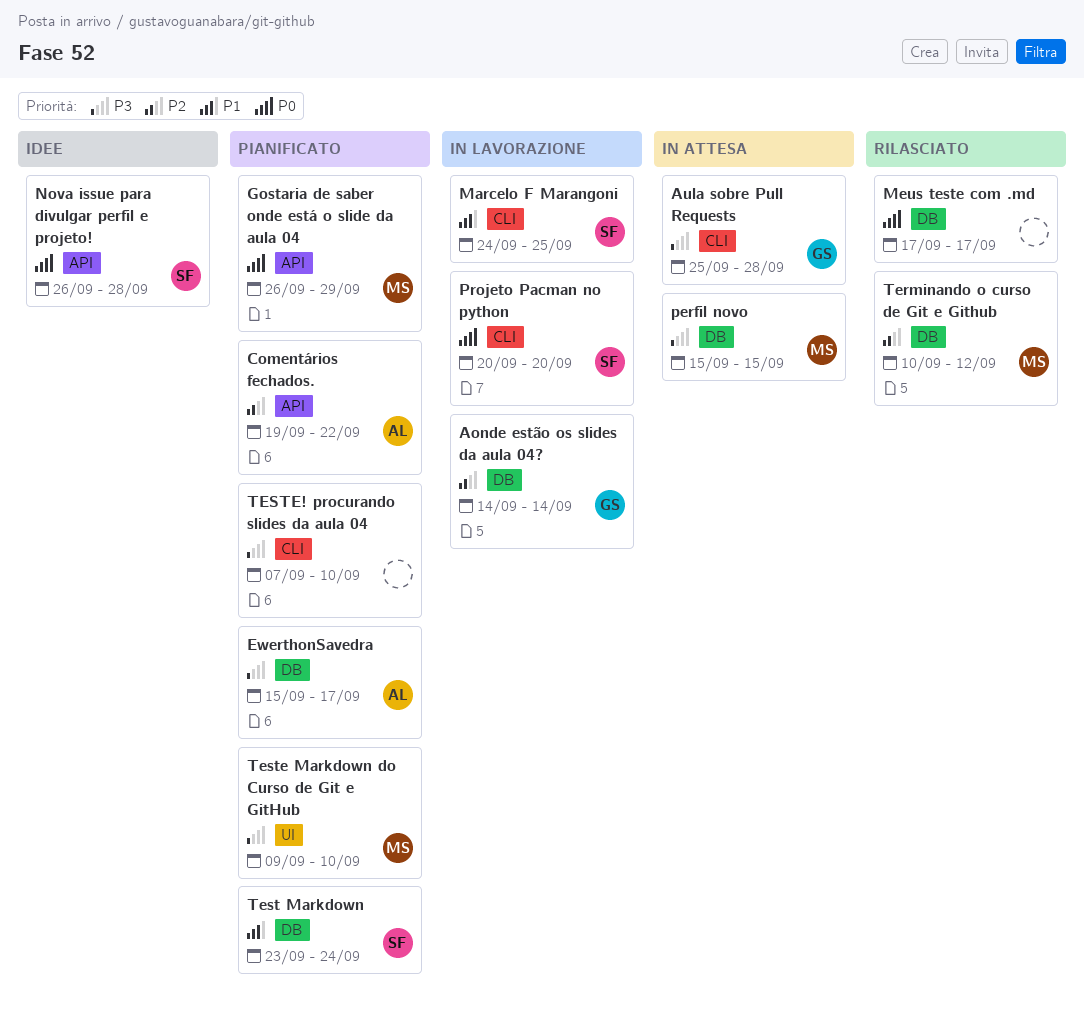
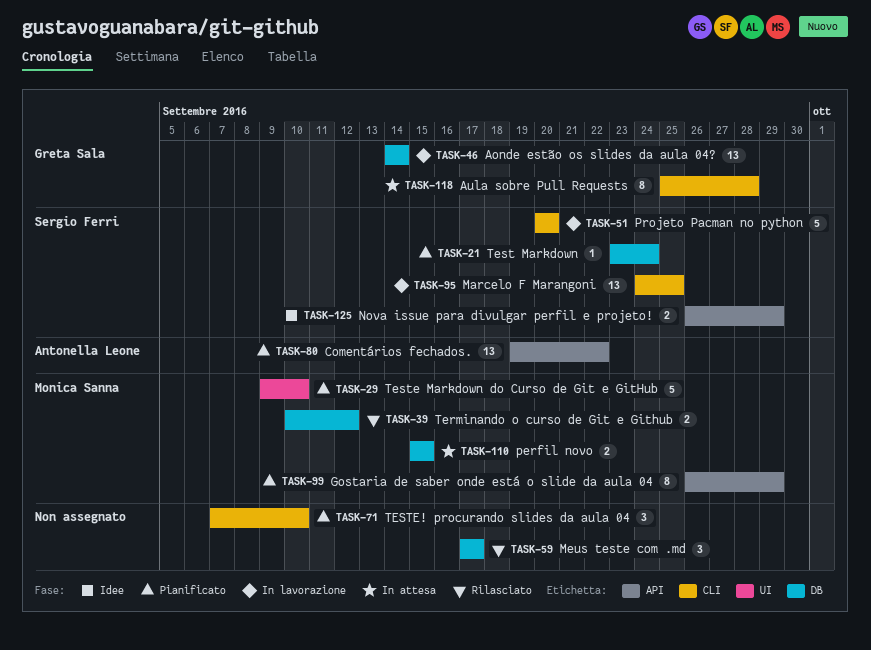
EwerthonSavedra: present -> none
Nova issue para divulgar perfil e projeto!, due: Sep 28 -> Sep 29

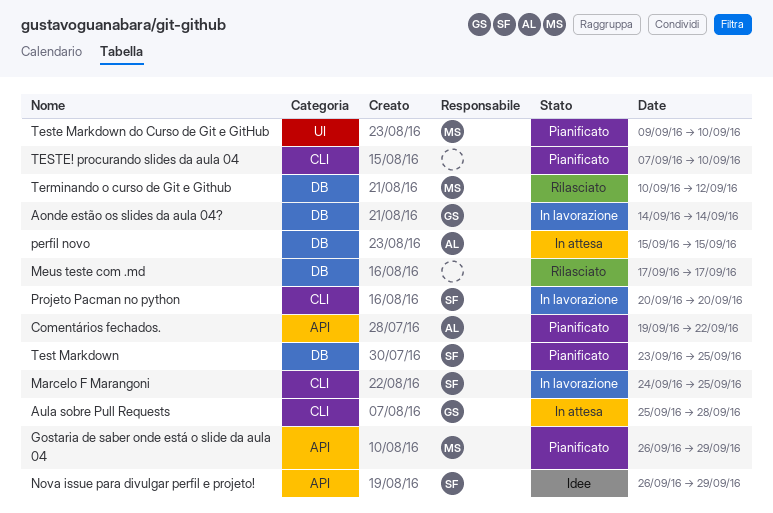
perfil novo, owner: Monica Sanna -> Antonella Leone
Test Markdown, due: Sep 24 -> Sep 25

